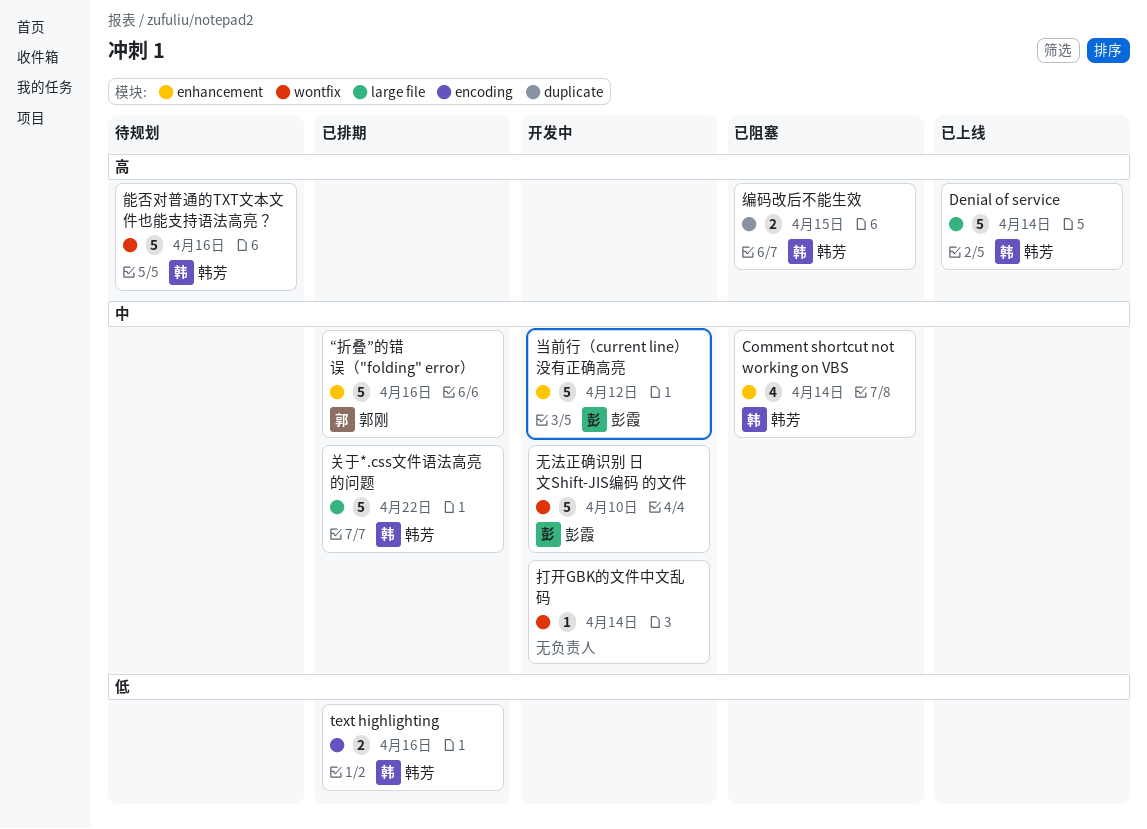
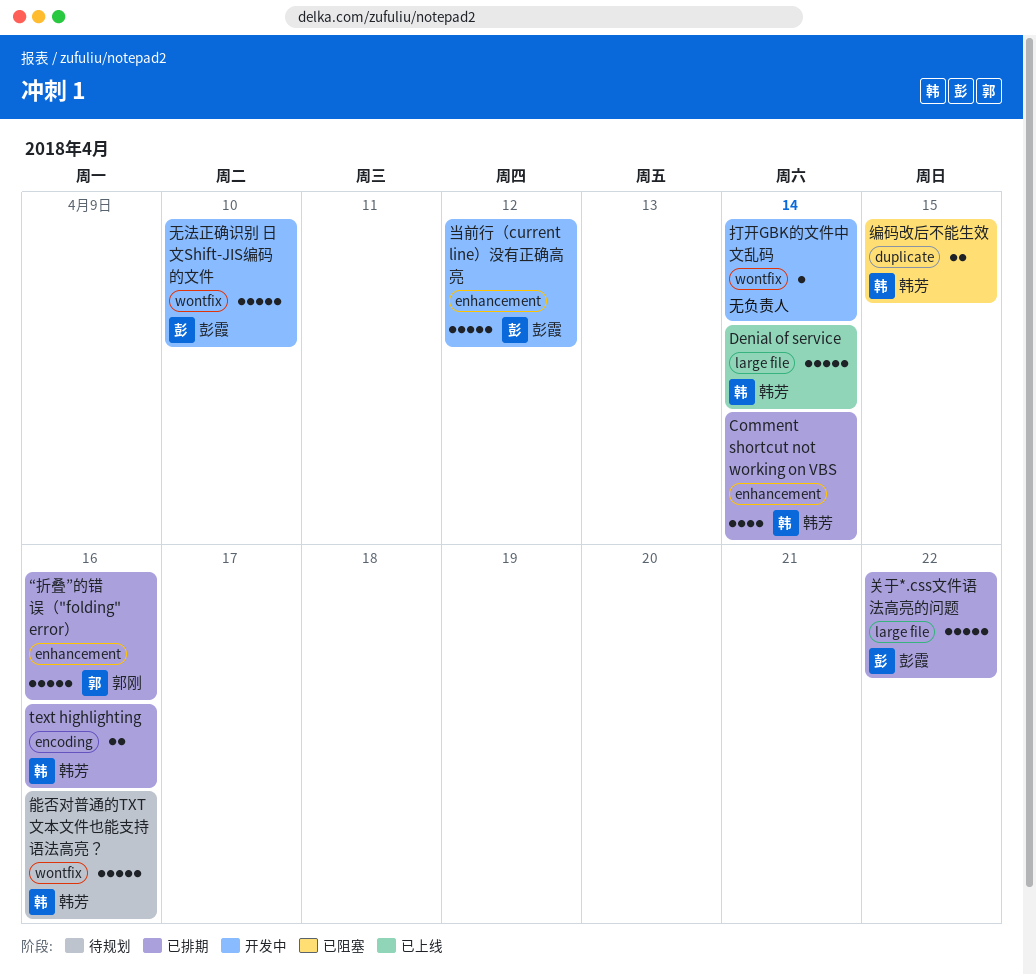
Comment shortcut not working on VBS, status: 已阻塞 -> 已排期
关于*.css文件语法高亮的问题, owner: 韩芳 -> 彭霞

